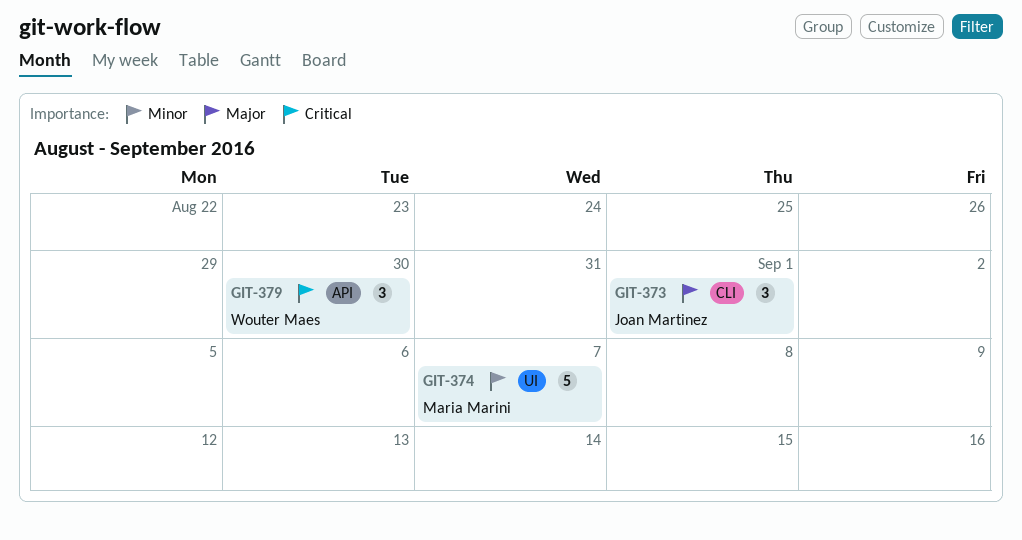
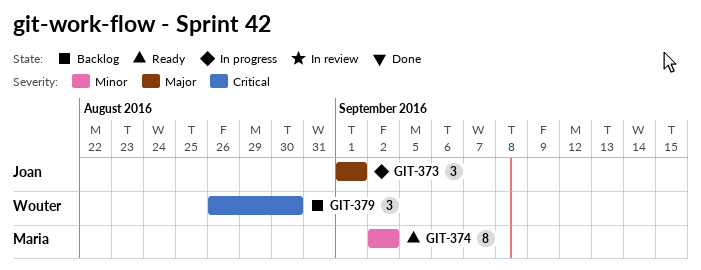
GIT-374, estimate: 5 -> 8
GIT-374, due: Sep 7 -> Sep 2

